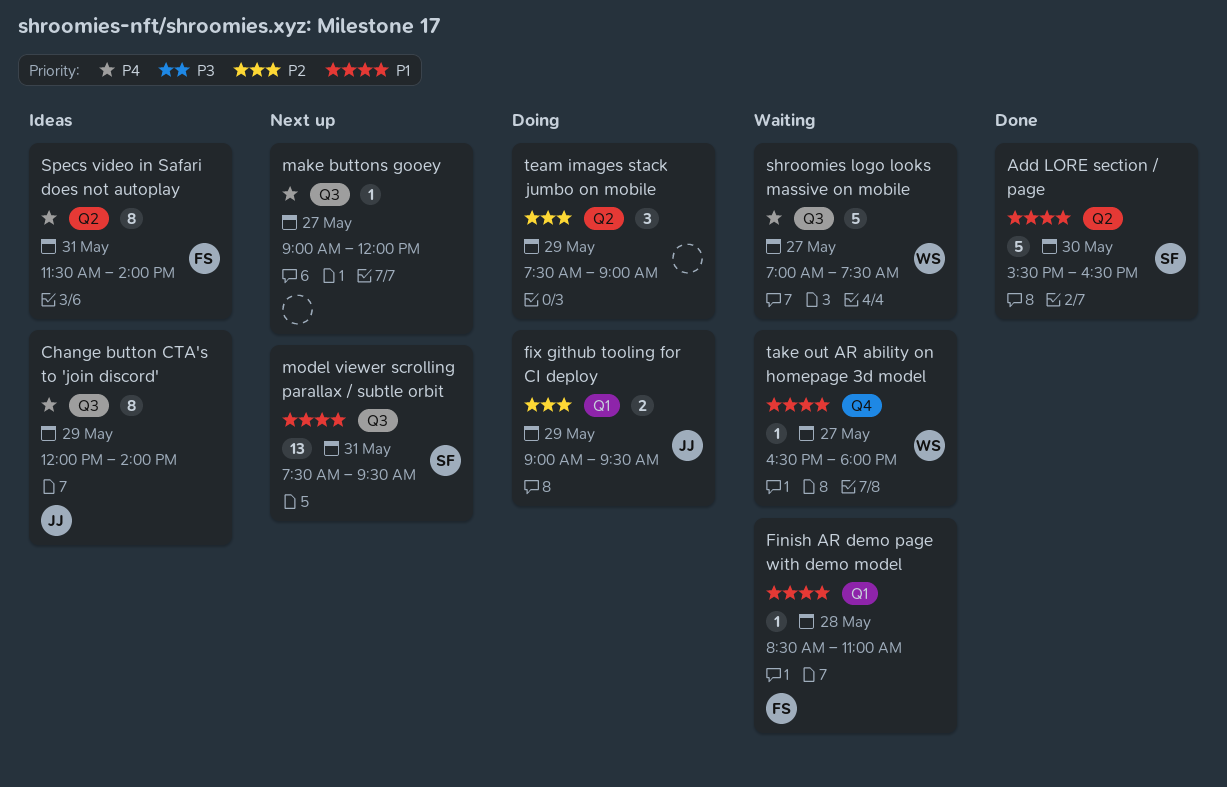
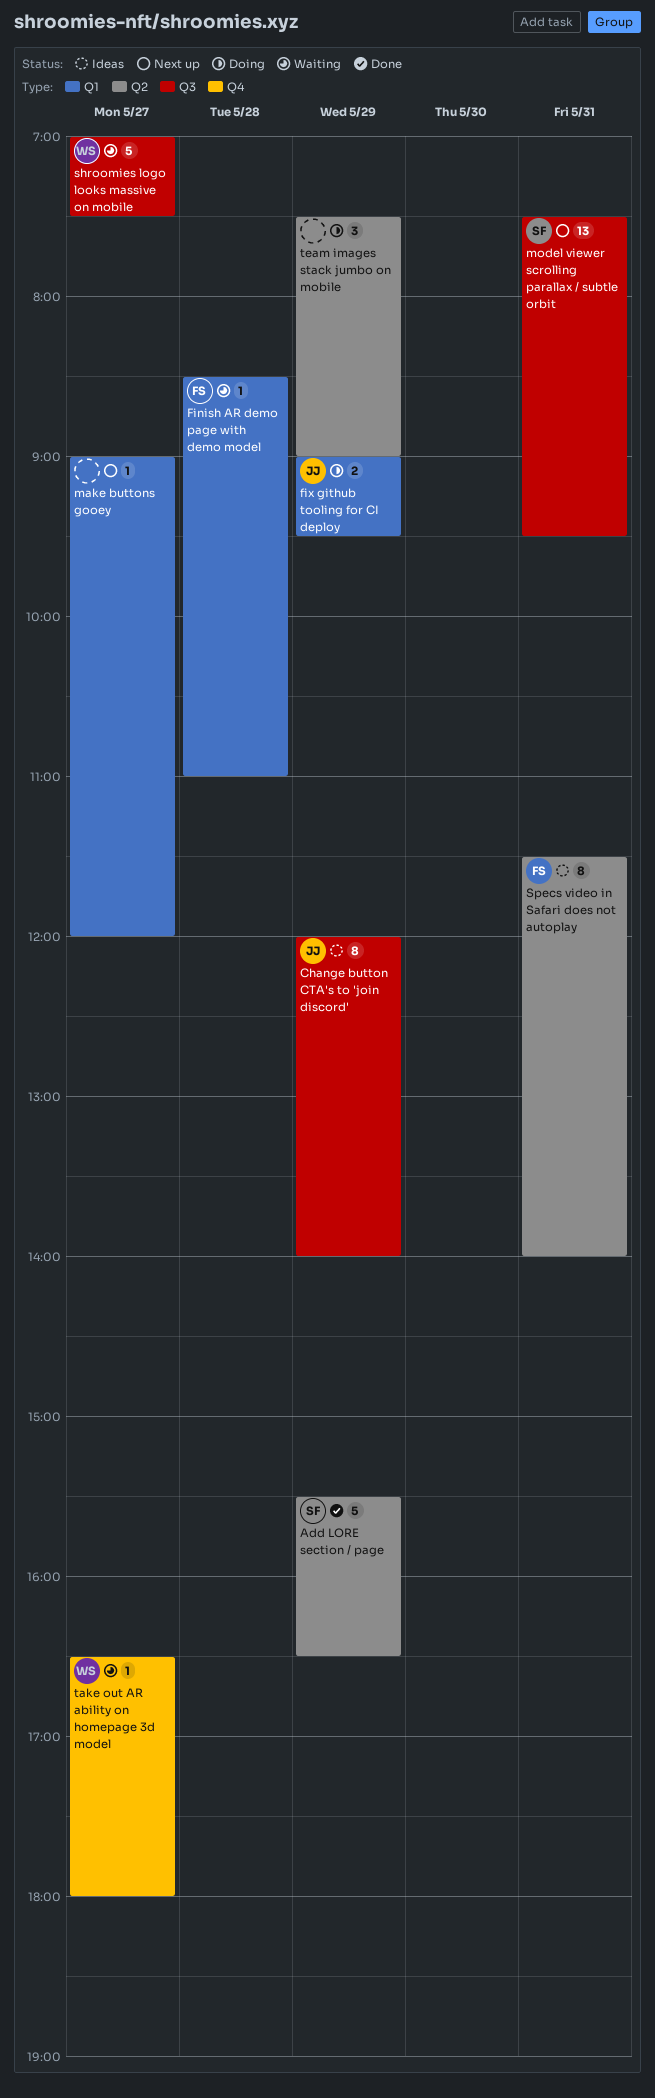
Add LORE section / page, day: May 30 -> May 29
make buttons gooey, label: Q3 -> Q1

